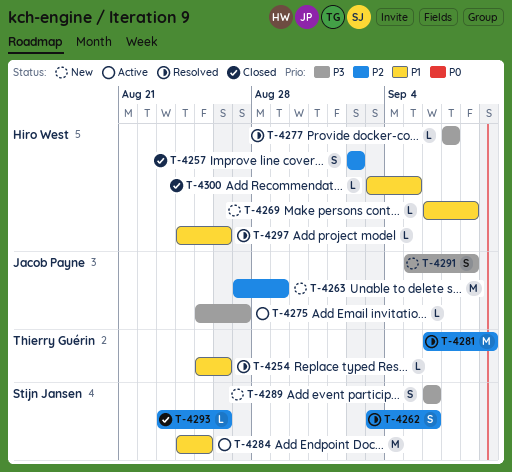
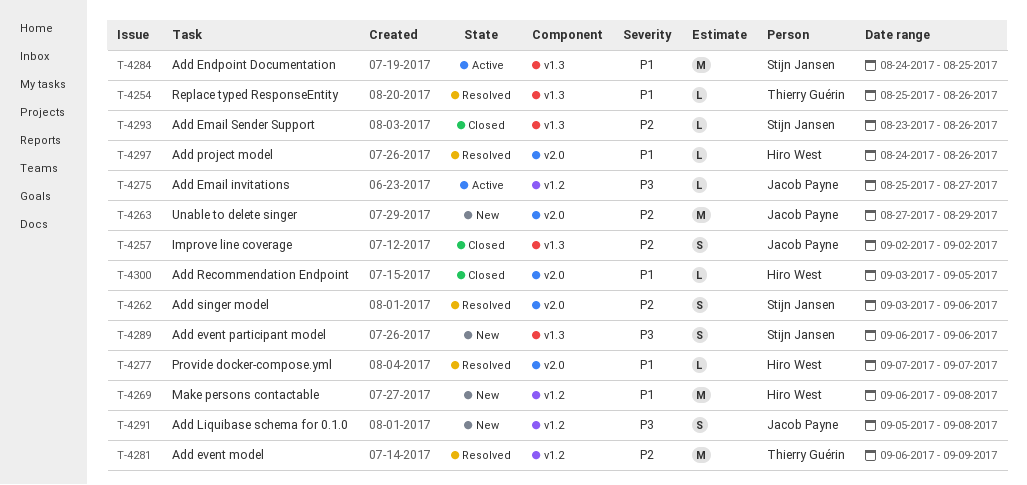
T-4257, owner: Hiro West -> Jacob Payne
T-4269, estimate: L -> M
T-4277, priority: P3 -> P1

